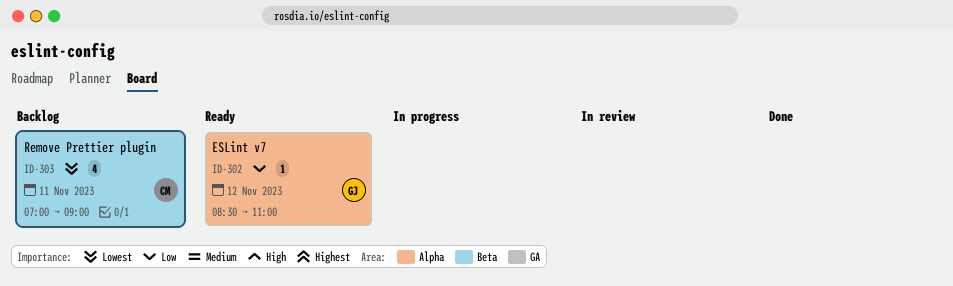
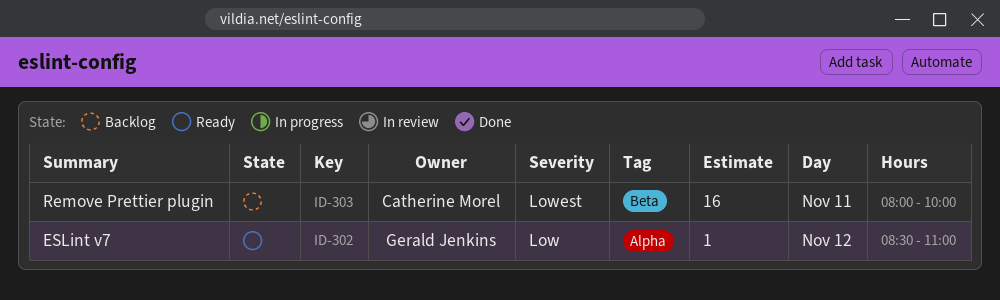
ID-303, estimate: 4 -> 16
ID-303, begins: 07:00 -> 08:00
ID-303, ends: 09:00 -> 10:00

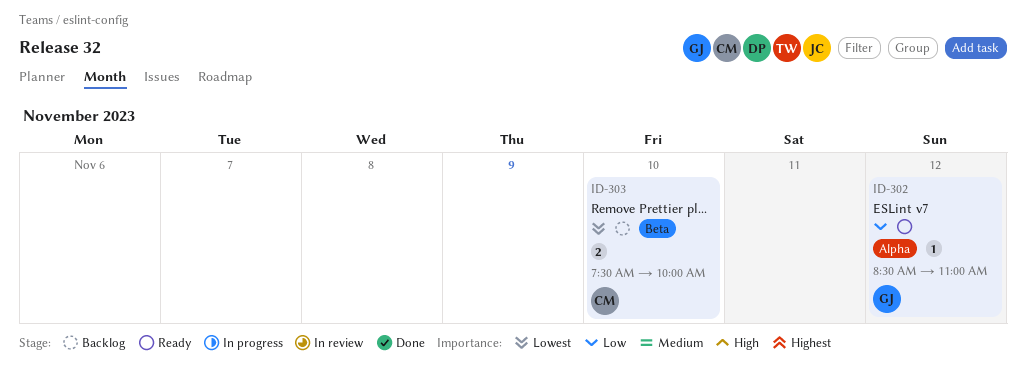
ID-303, estimate: 16 -> 2
ID-303, day: Nov 11 -> Nov 10
ID-303, begins: 08:00 -> 07:30

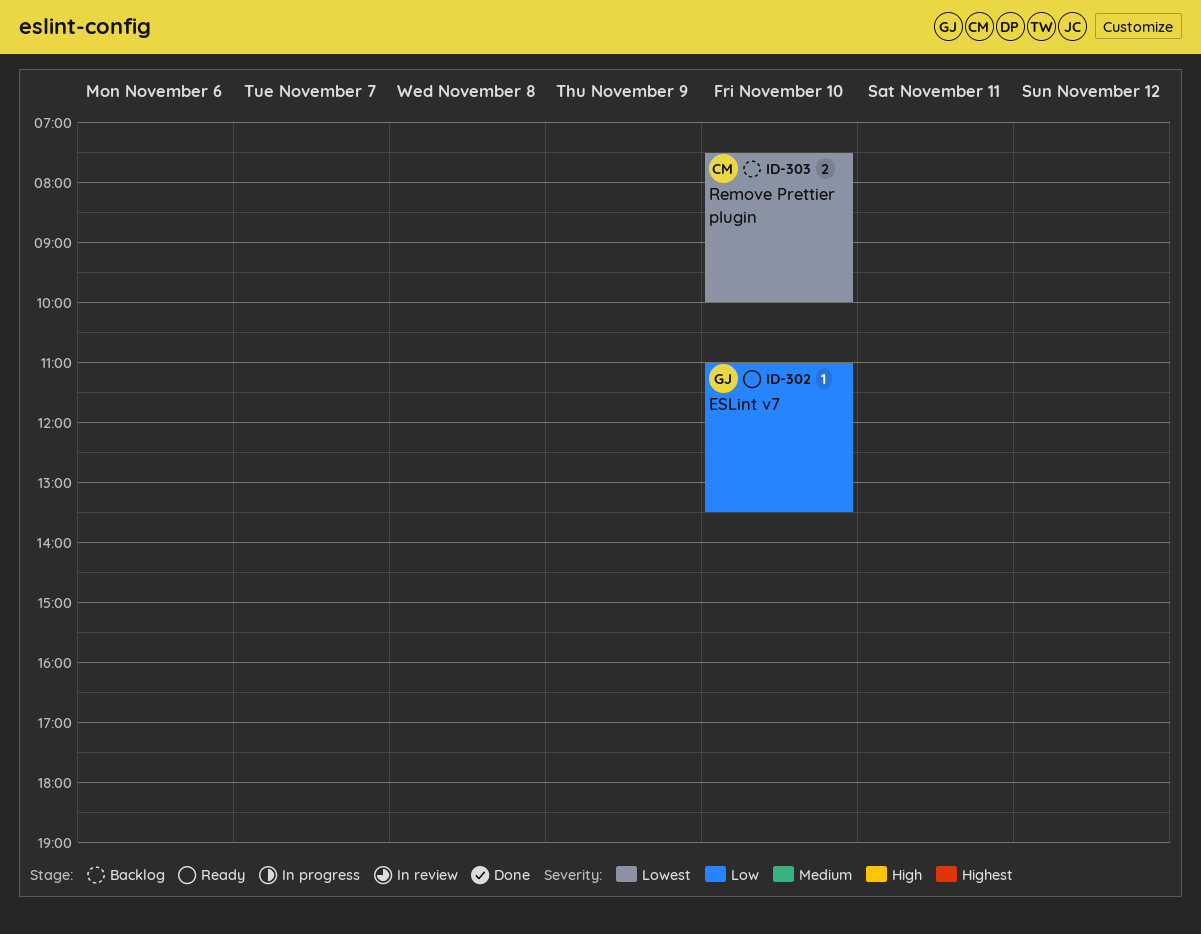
ID-302, day: Nov 12 -> Nov 10
ID-302, begins: 08:30 -> 11:00
ID-302, ends: 11:00 -> 13:30

